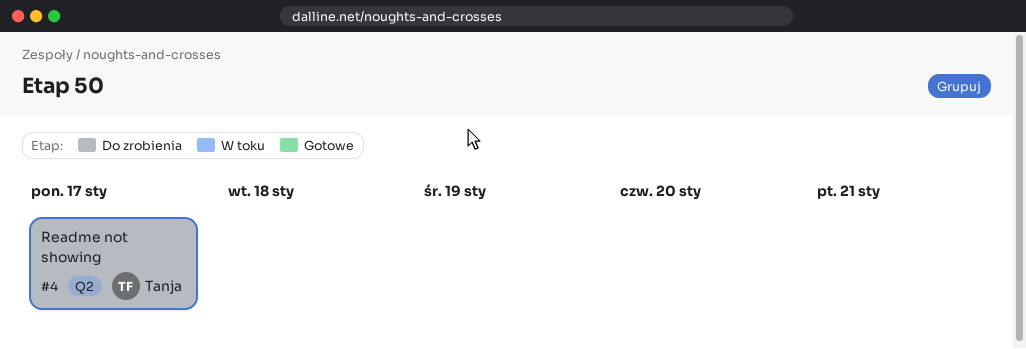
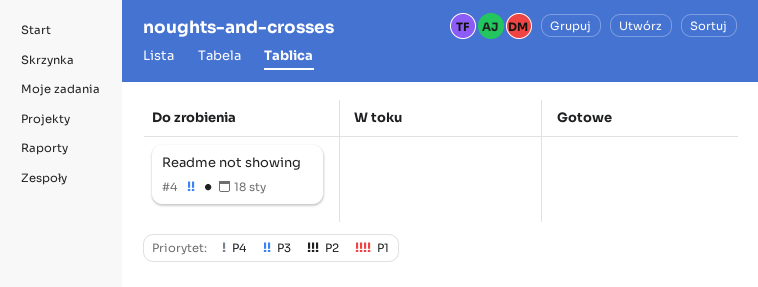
#4, due: Jan 17 -> Jan 18

